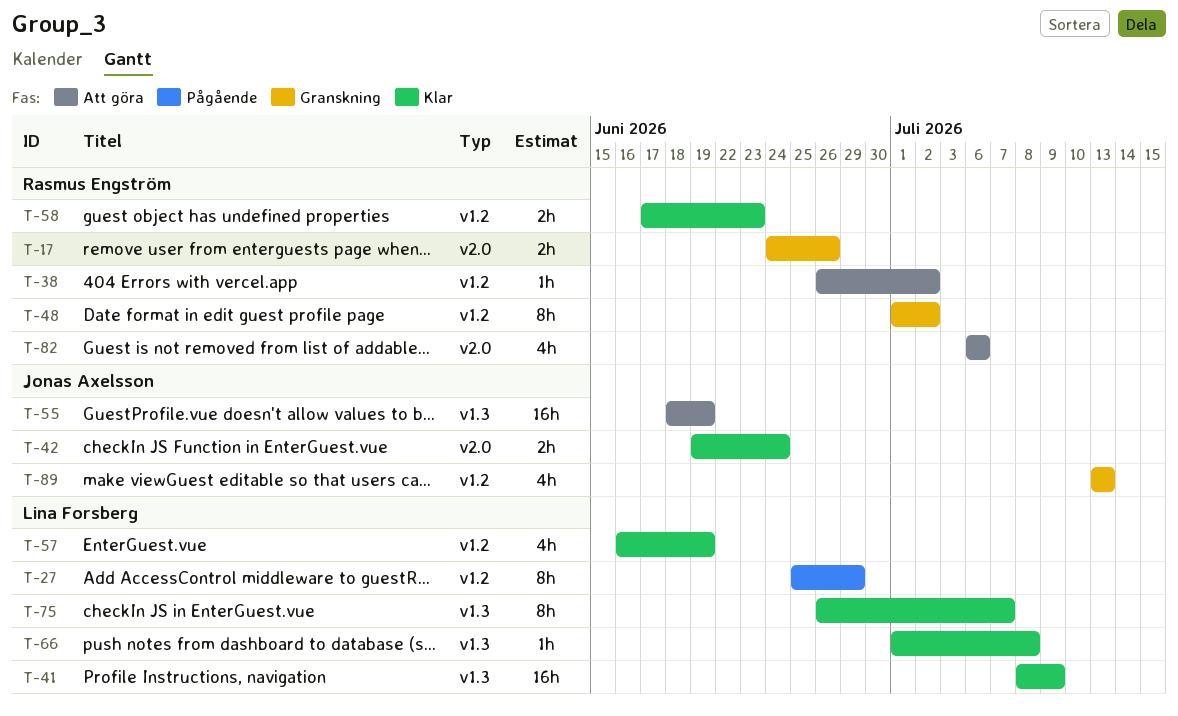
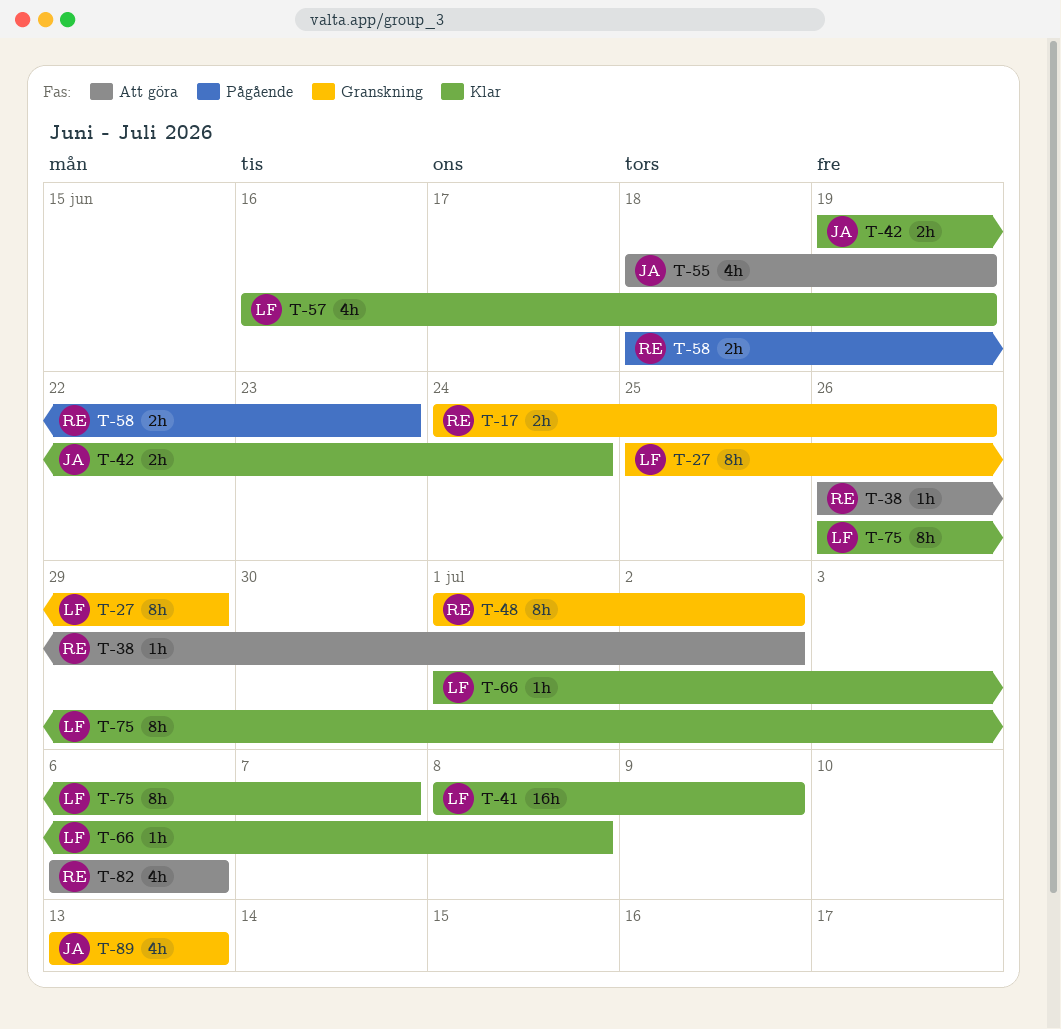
T-27, status: Pågående -> Granskning
T-55, estimate: 16h -> 4h
T-58, status: Klar -> Pågående
T-58, start: Jun 17 -> Jun 18

